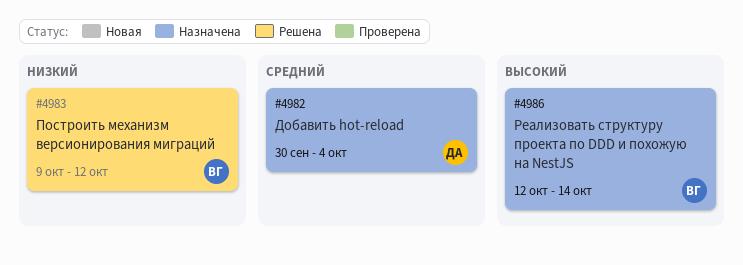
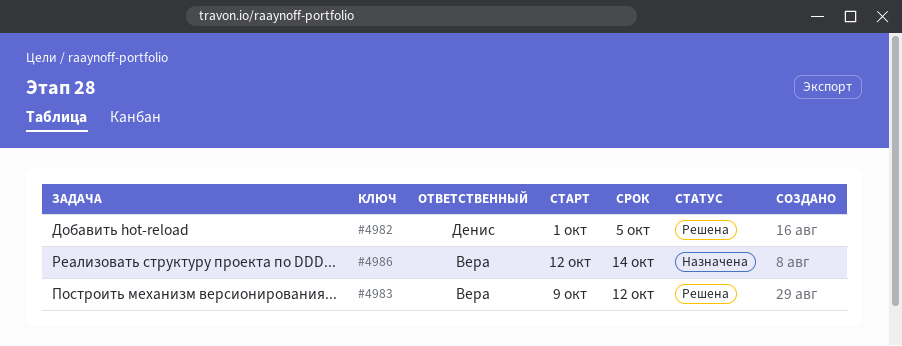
#4982, status: Назначена -> Решена
#4982, start: Sep 30 -> Oct 1
#4982, due: Oct 4 -> Oct 5

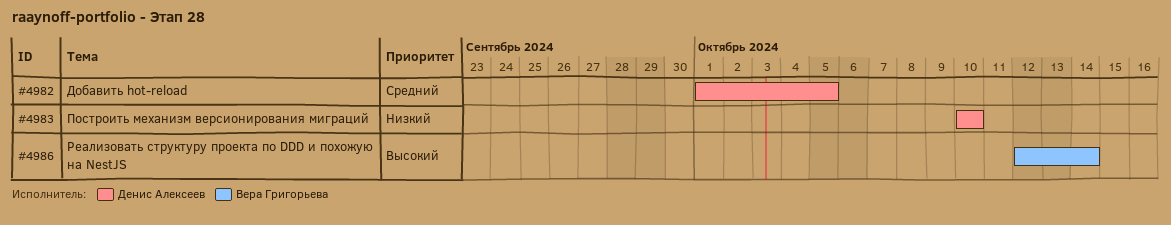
#4983, owner: Вера Григорьева -> Денис Алексеев
#4983, start: Oct 9 -> Oct 10
#4983, due: Oct 12 -> Oct 10

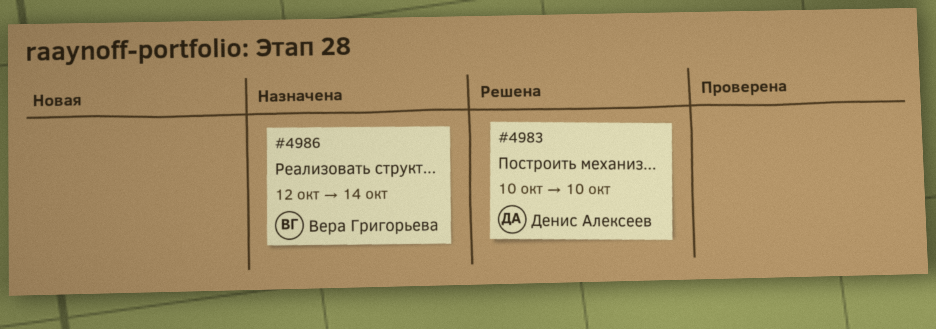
#4982: present -> none

